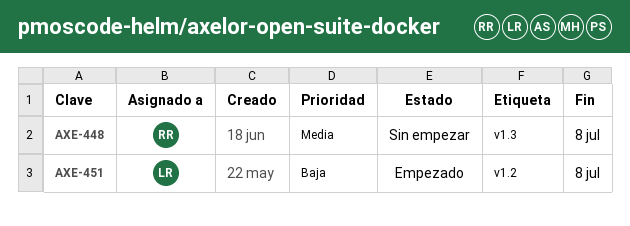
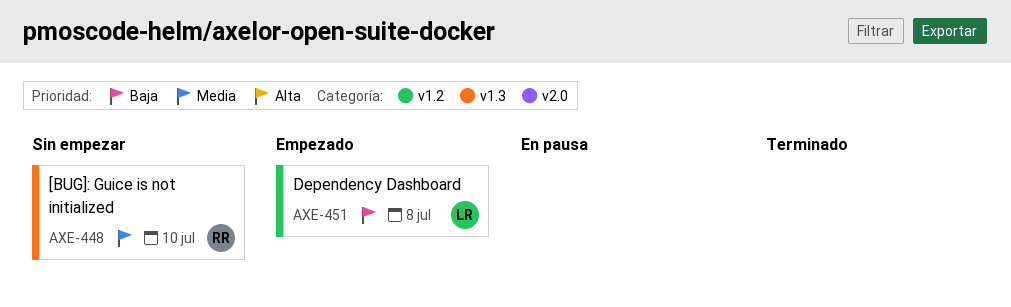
AXE-448, due: Jul 8 -> Jul 10

